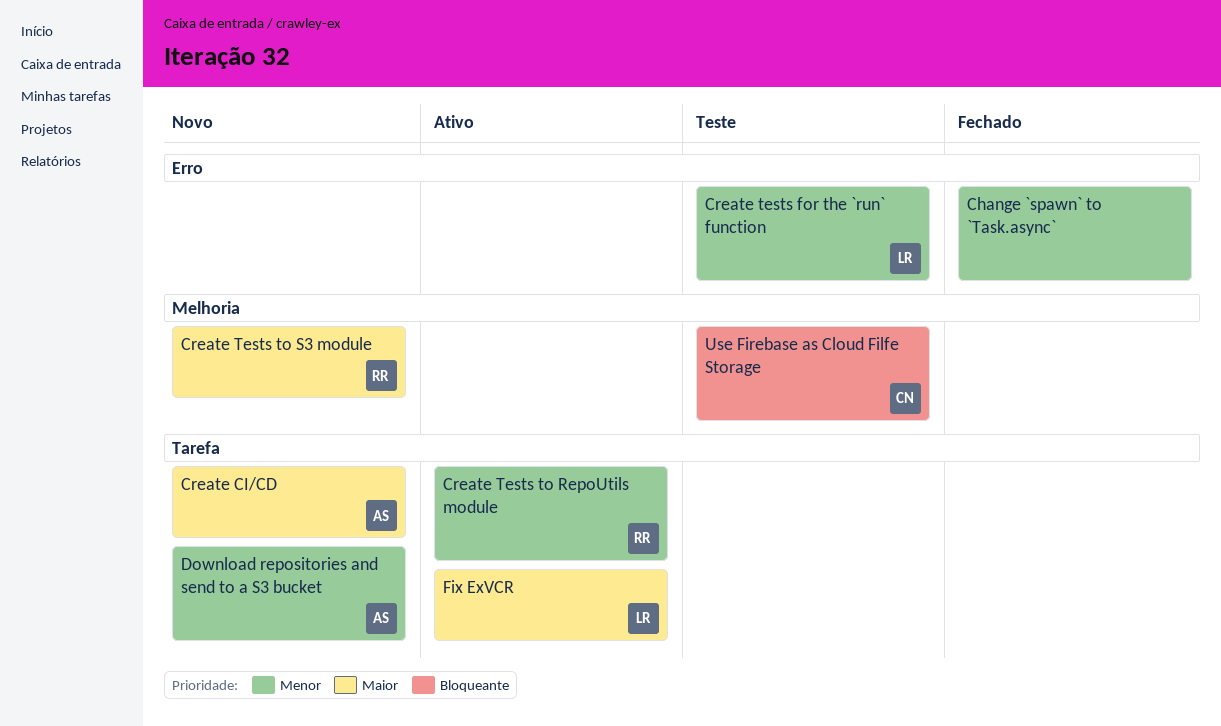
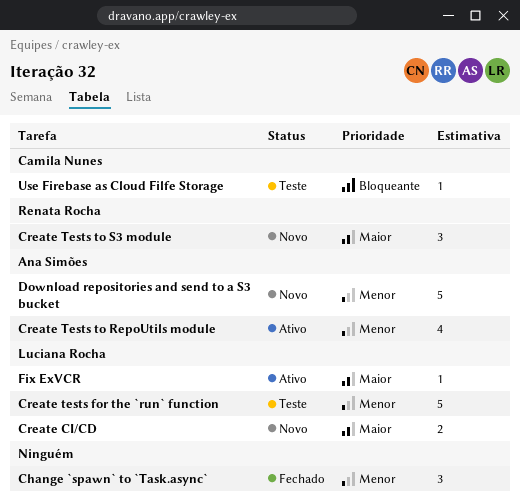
Create CI/CD, owner: Ana Simões -> Luciana Rocha
Create Tests to RepoUtils module, owner: Renata Rocha -> Ana Simões

